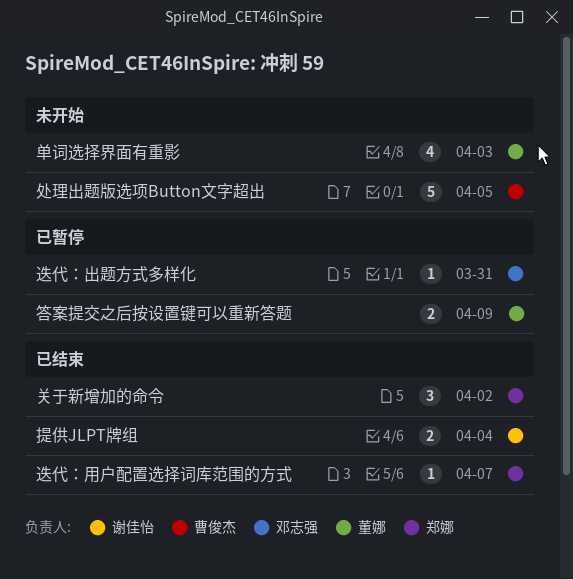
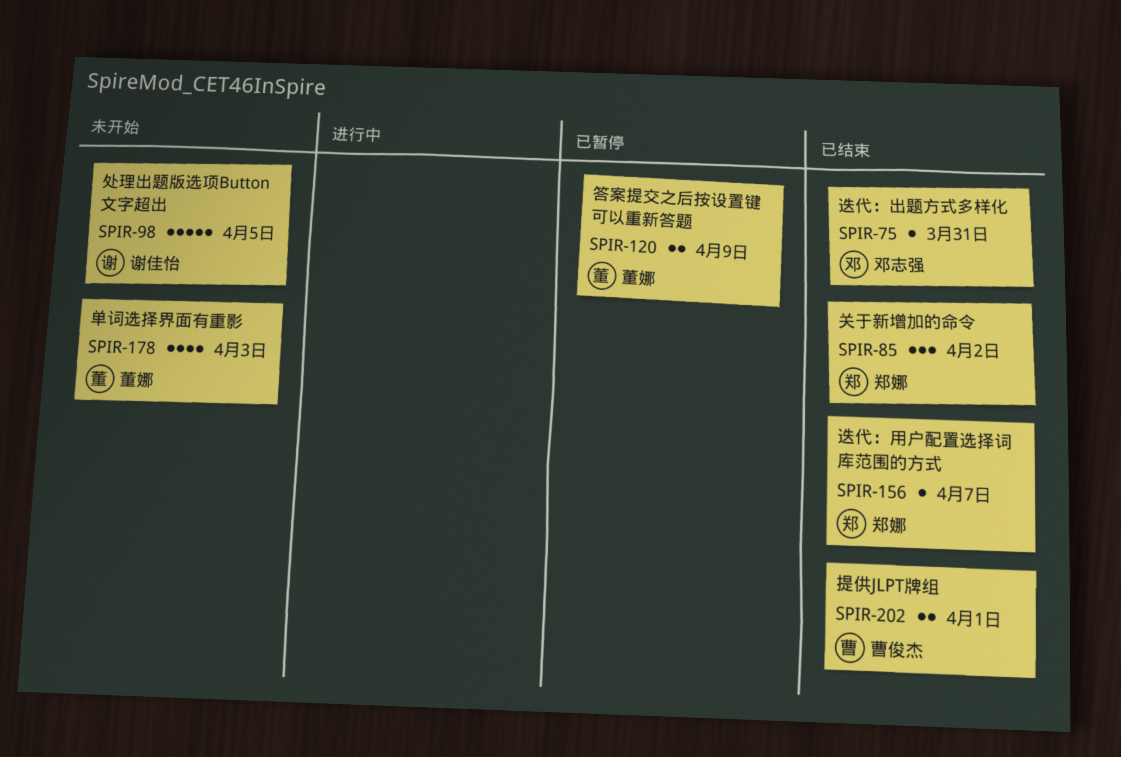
处理出题版选项Button文字超出, owner: 曹俊杰 -> 谢佳怡
提供JLPT牌组, owner: 谢佳怡 -> 曹俊杰
提供JLPT牌组, due: Apr 4 -> Apr 1
迭代：出题方式多样化, status: 已暂停 -> 已结束

